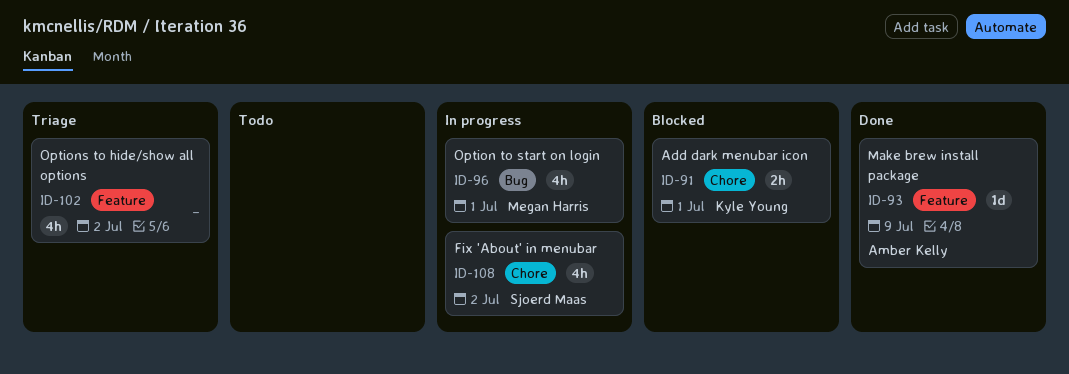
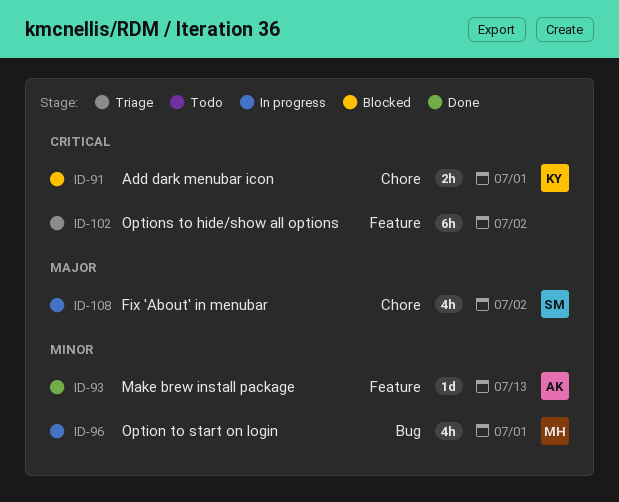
ID-93, due: Jul 9 -> Jul 13
ID-102, estimate: 4h -> 6h

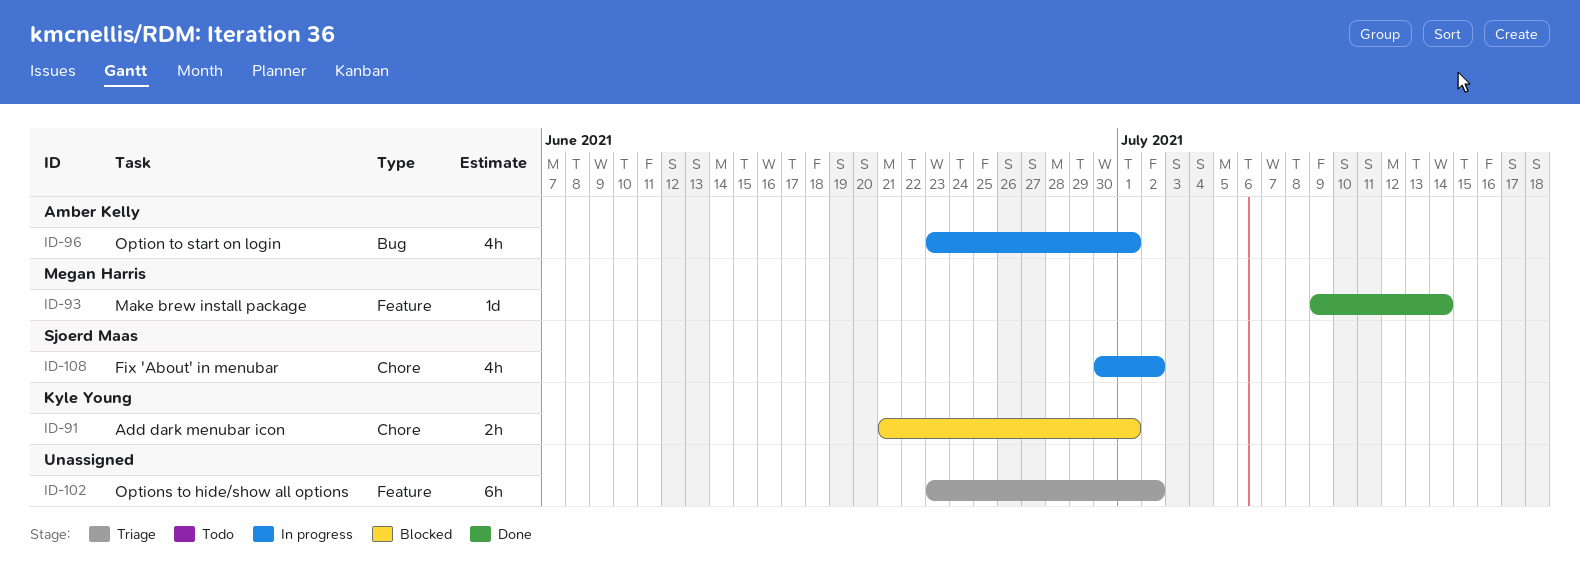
ID-93, owner: Amber Kelly -> Megan Harris
ID-93, due: Jul 13 -> Jul 14
ID-96, owner: Megan Harris -> Amber Kelly

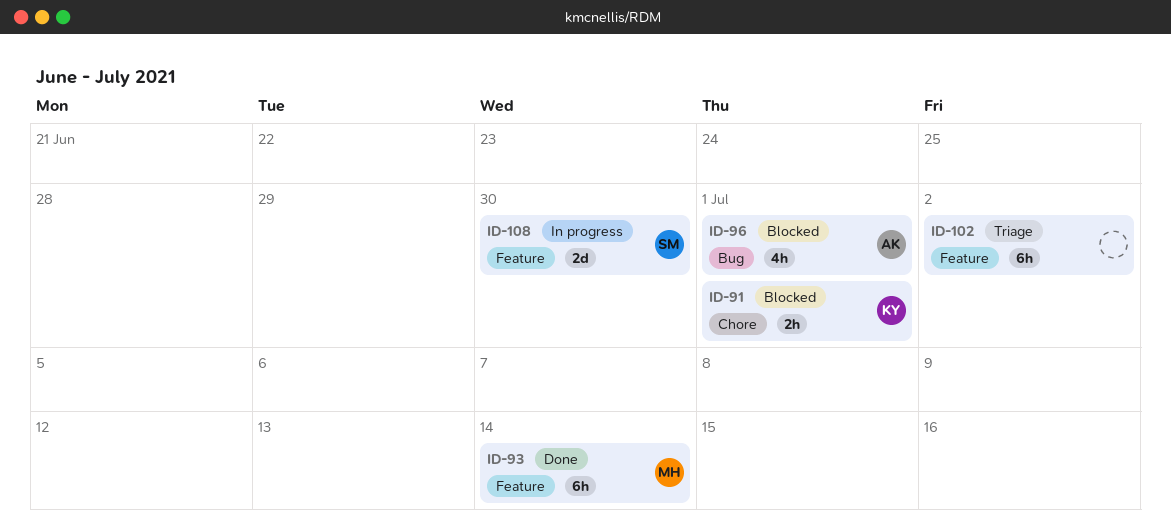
ID-93, estimate: 1d -> 6h
ID-96, status: In progress -> Blocked
ID-108, label: Chore -> Feature
ID-108, estimate: 4h -> 2d
ID-108, due: Jul 2 -> Jun 30

